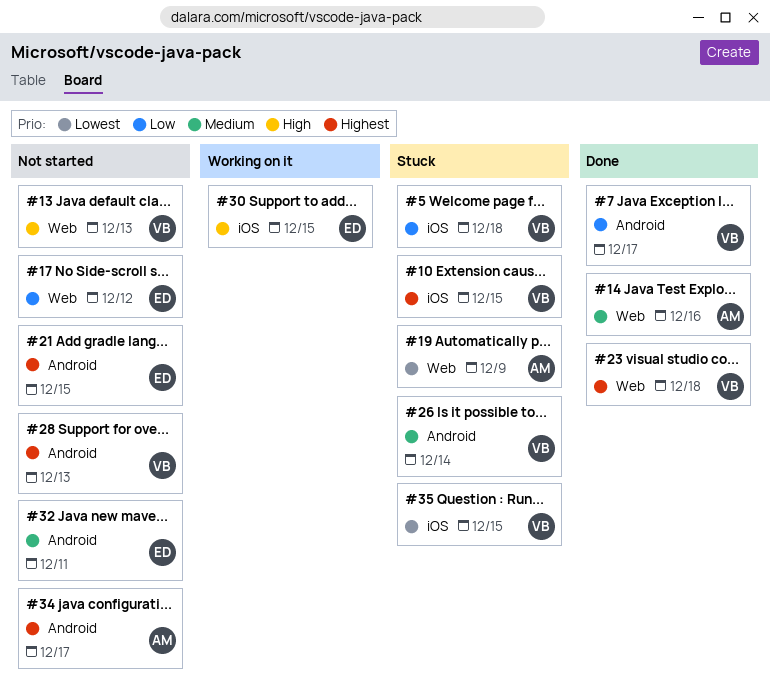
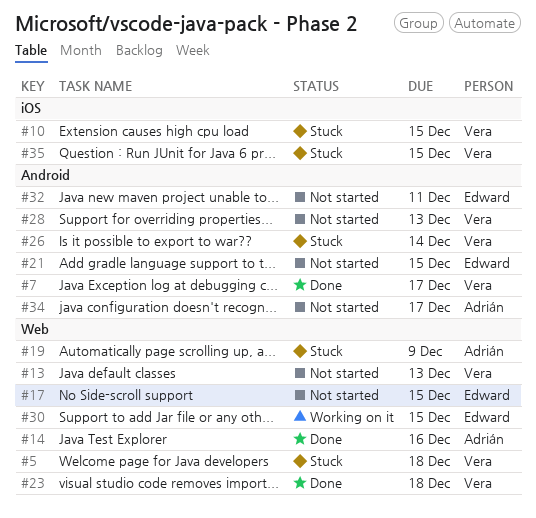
#5, label: iOS -> Web
#17, due: Dec 12 -> Dec 15
#30, label: iOS -> Web

